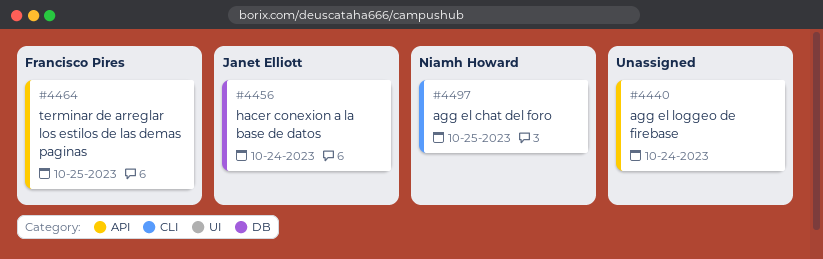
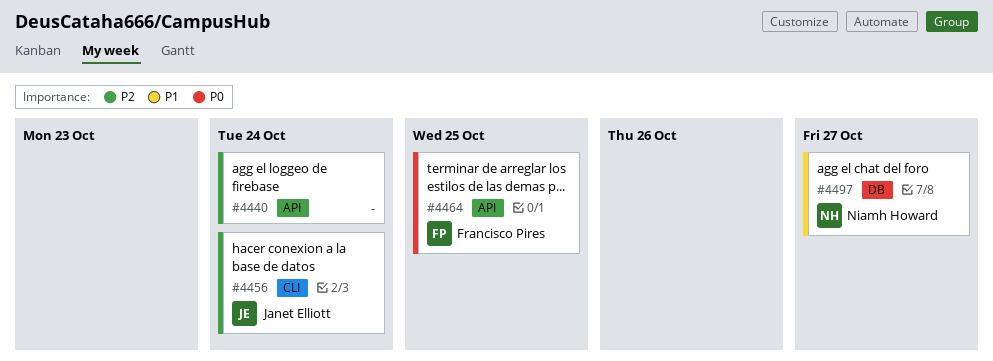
#4456, label: DB -> CLI
#4497, label: CLI -> DB
#4497, due: Oct 25 -> Oct 27

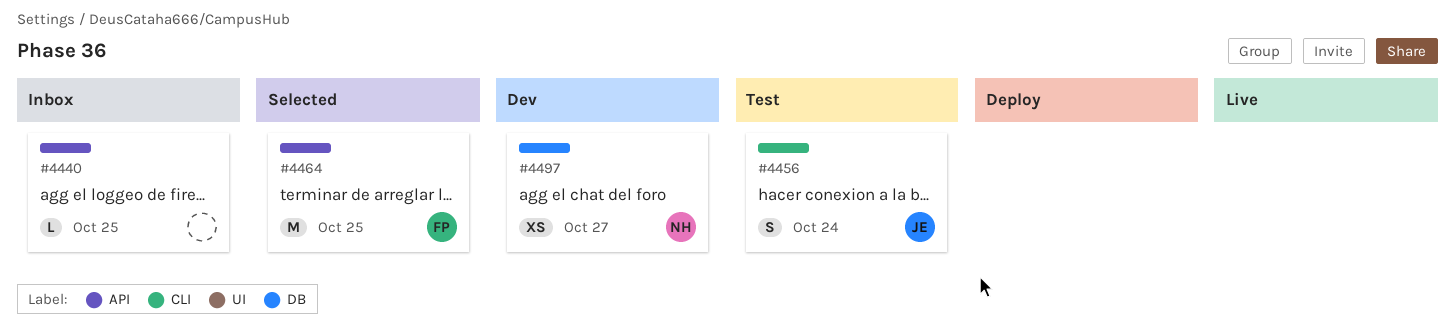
#4440, due: Oct 24 -> Oct 25

